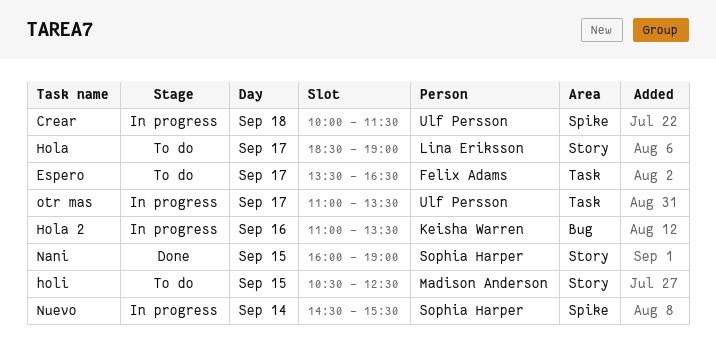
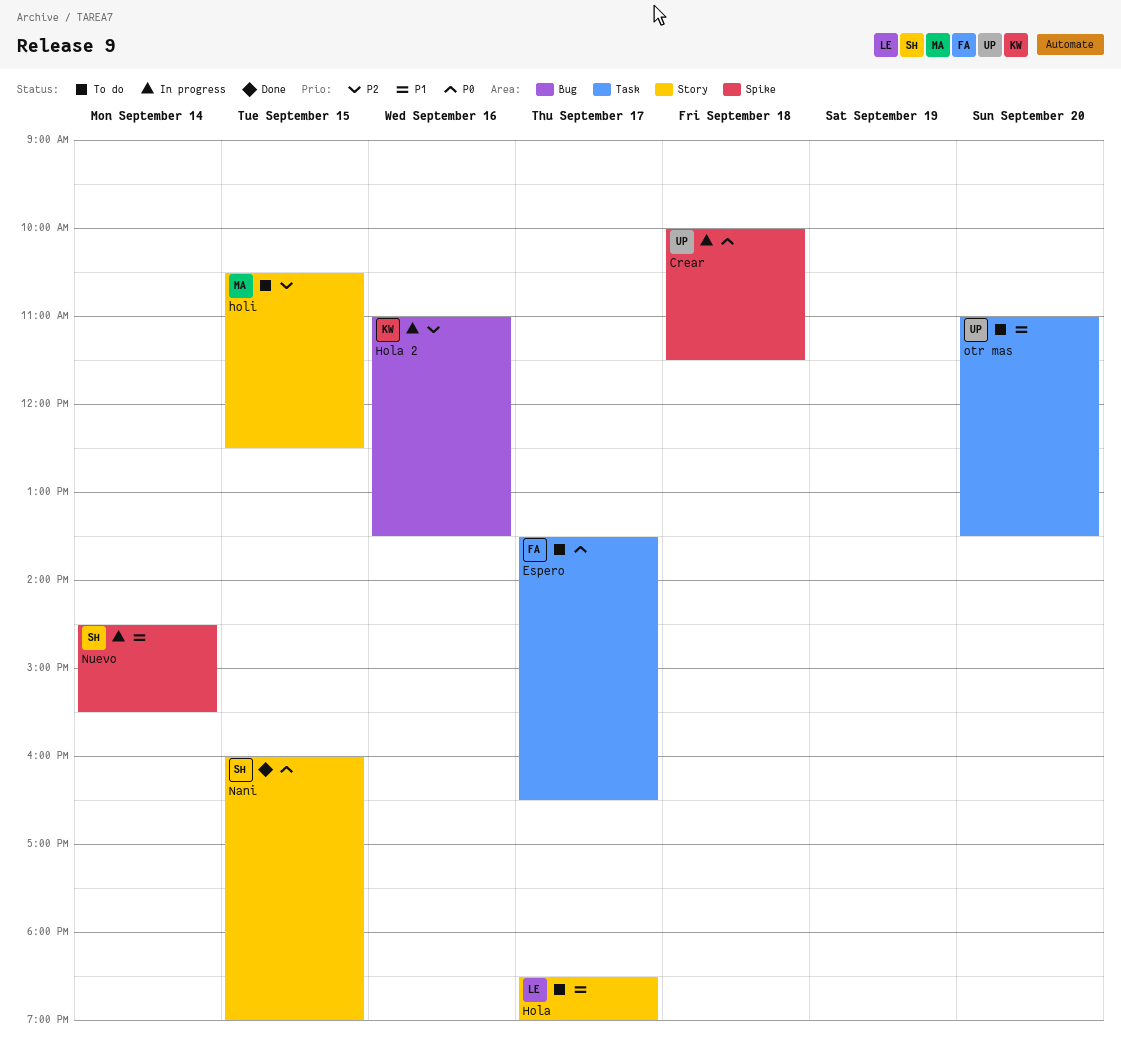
otr mas, status: In progress -> To do
otr mas, day: Sep 17 -> Sep 20

